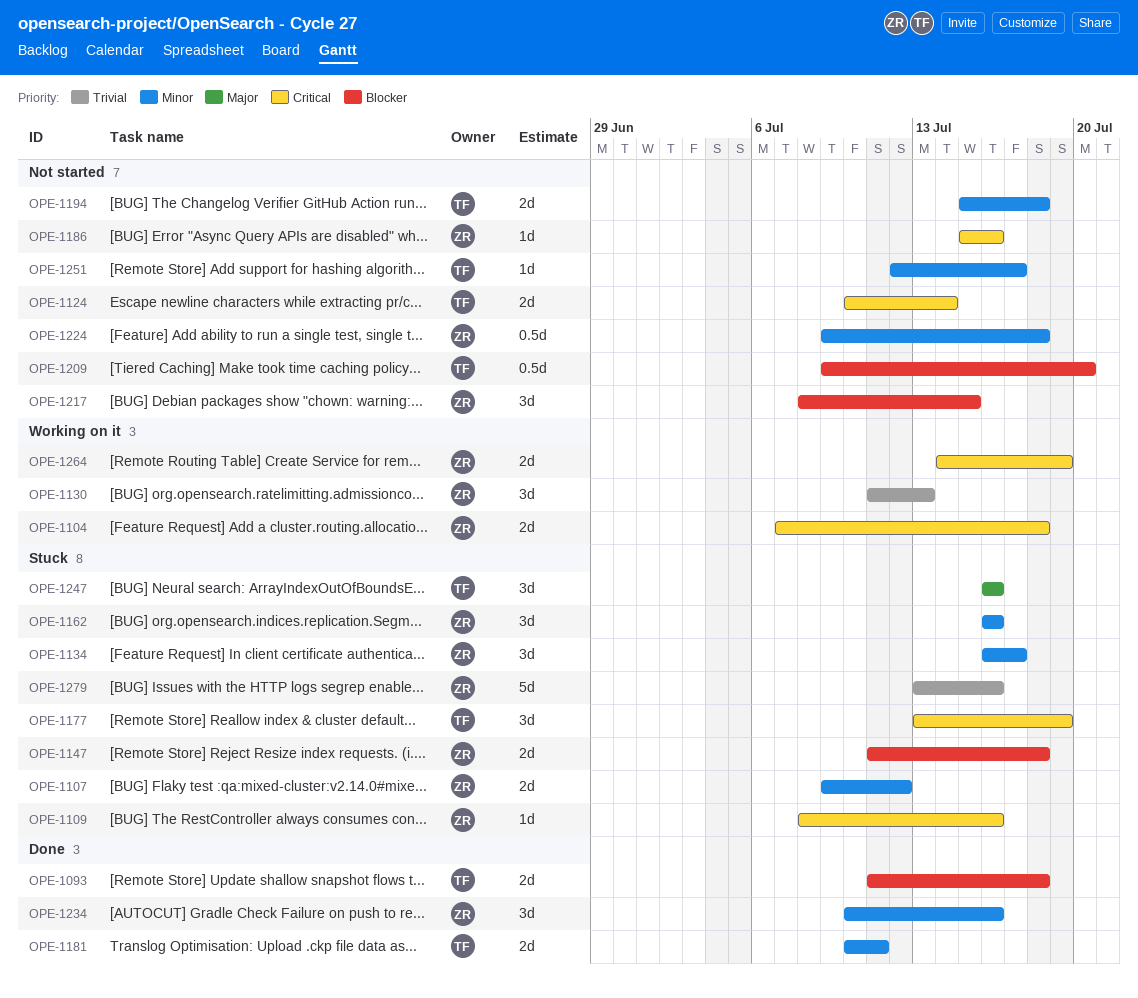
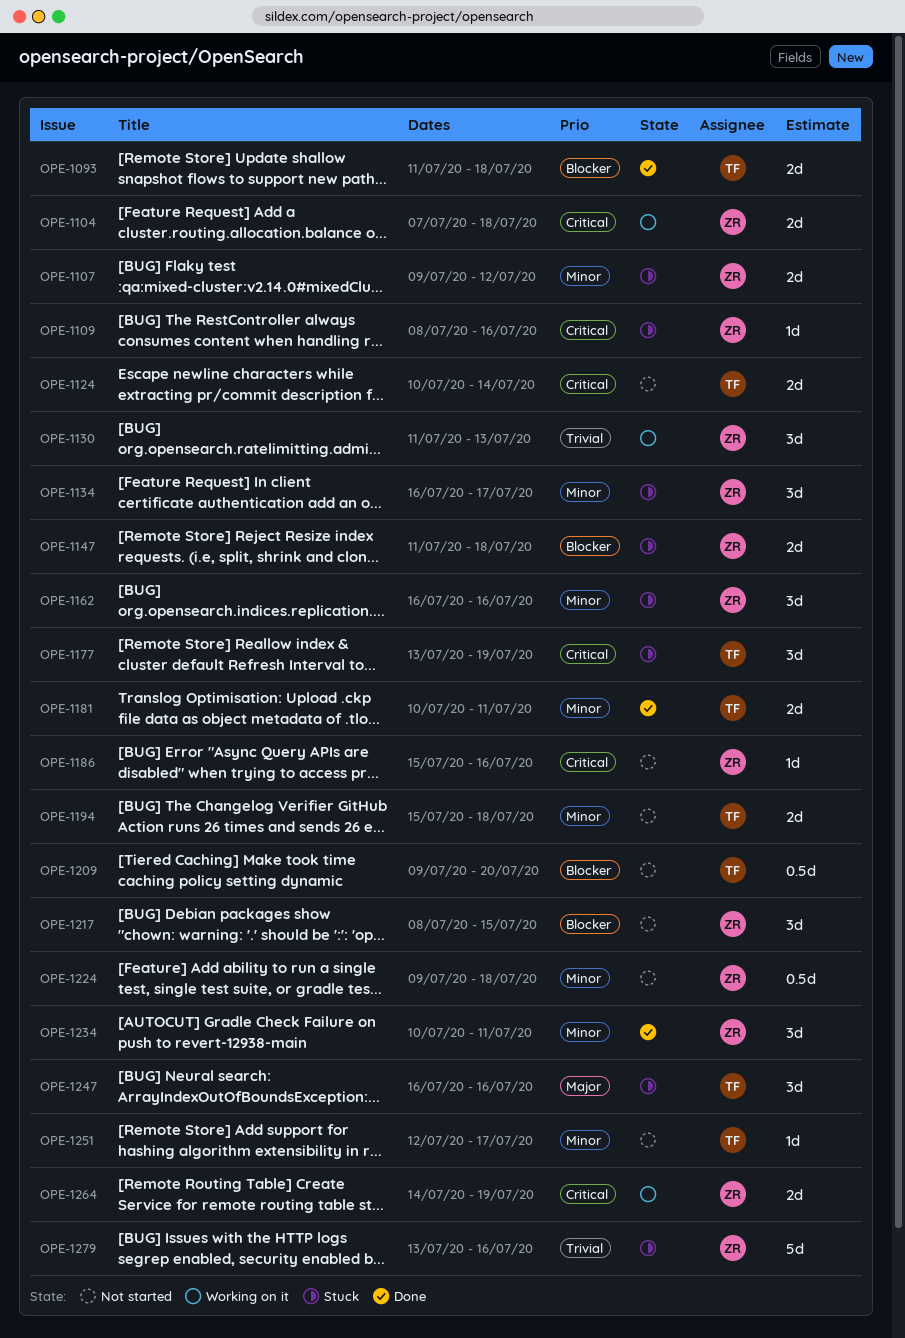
OPE-1234, due: Jul 16 -> Jul 11

